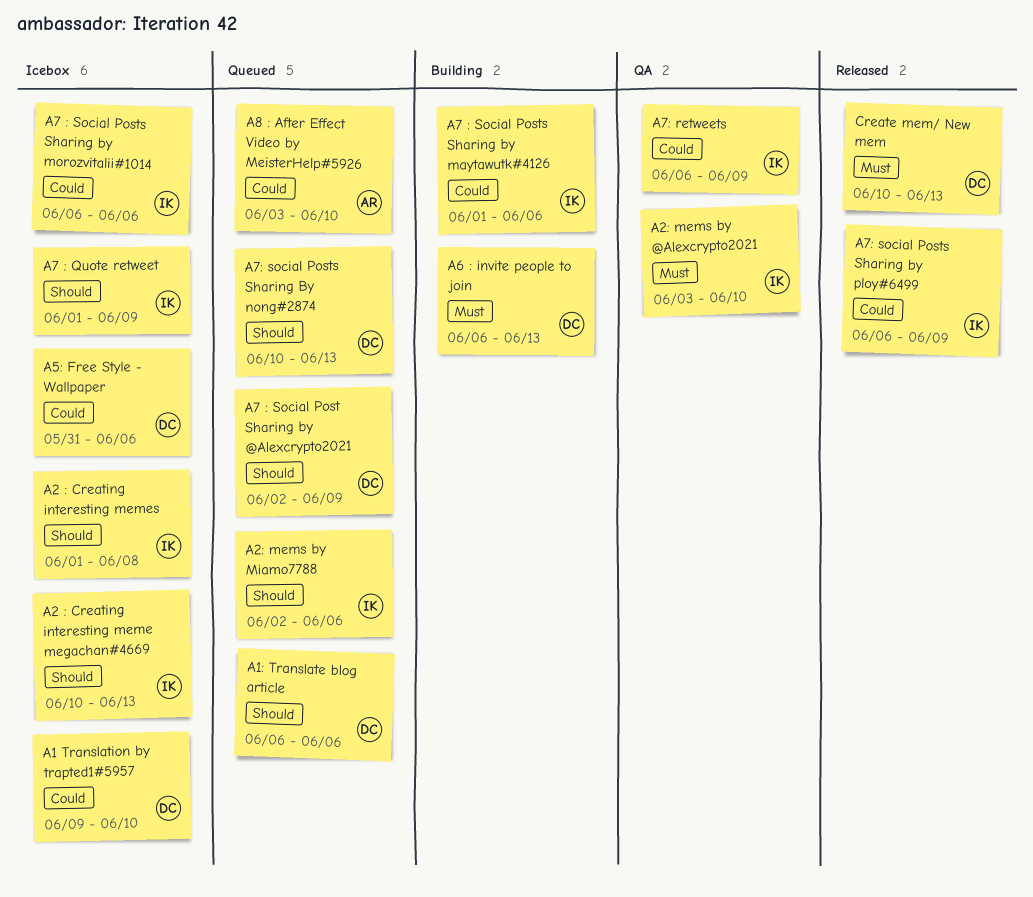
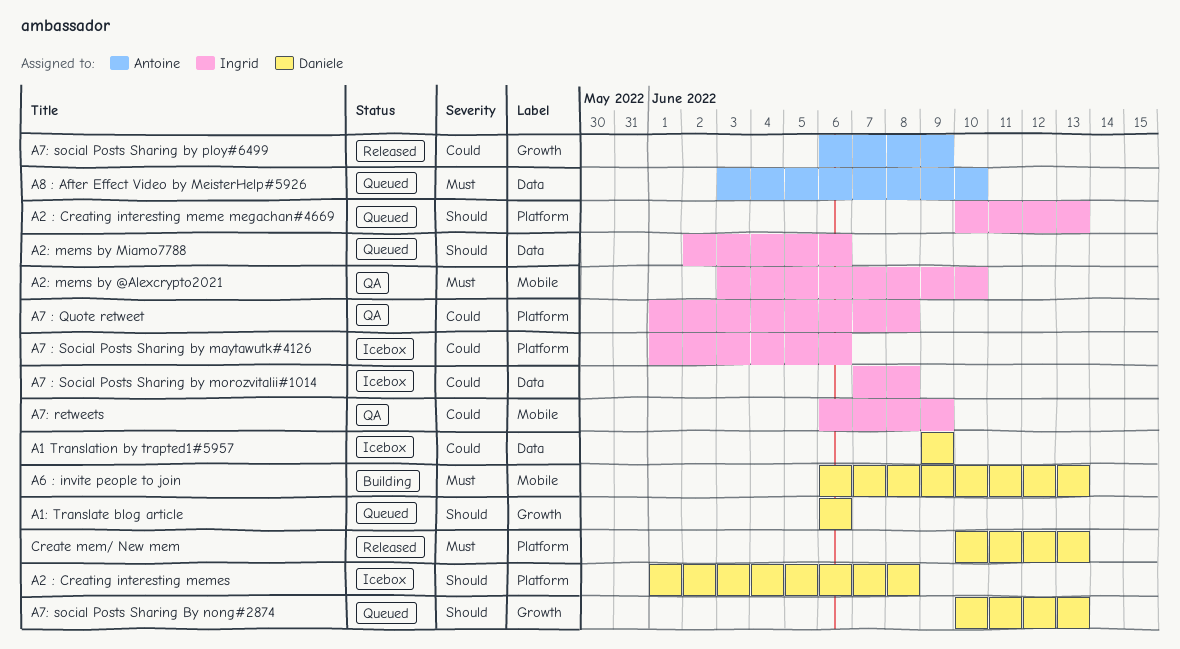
A1 Translation by trapted1#5957, due: Jun 10 -> Jun 9
A2 : Creating interesting meme megachan#4669, status: Icebox -> Queued
A2 : Creating interesting memes, owner: Ingrid -> Daniele
A5: Free Style - Wallpaper: present -> none
A7 : Quote retweet, status: Icebox -> QA
A7 : Quote retweet, priority: Should -> Could
A7 : Quote retweet, due: Jun 9 -> Jun 8
A7 : Social Post Sharing by @Alexcrypto2021: present -> none
A7 : Social Posts Sharing by maytawutk#4126, status: Building -> Icebox
A7 : Social Posts Sharing by morozvitalii#1014, start: Jun 6 -> Jun 7
A7 : Social Posts Sharing by morozvitalii#1014, due: Jun 6 -> Jun 8
A7: social Posts Sharing by ploy#6499, owner: Ingrid -> Antoine
A8 : After Effect Video by MeisterHelp#5926, priority: Could -> Must

